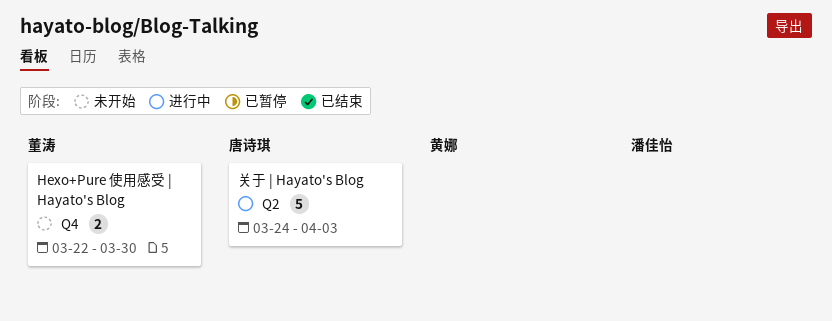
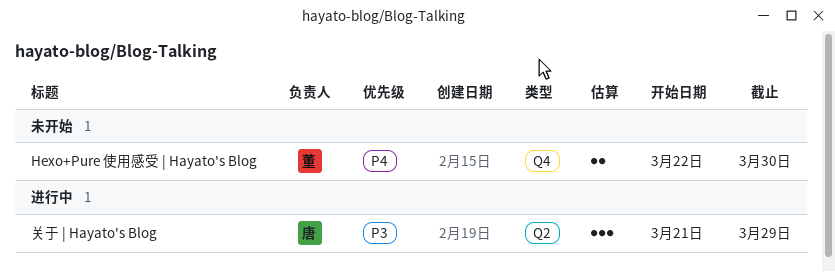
关于 | Hayato's Blog, estimate: 5 -> 3
关于 | Hayato's Blog, start: Mar 24 -> Mar 21
关于 | Hayato's Blog, due: Apr 3 -> Mar 29

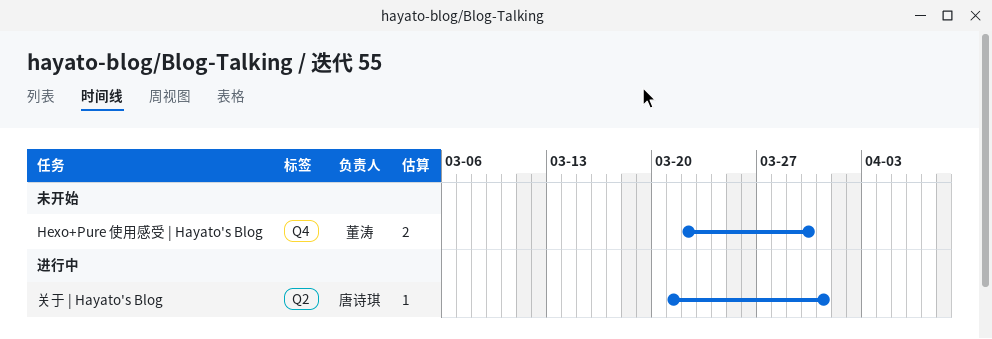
关于 | Hayato's Blog, estimate: 3 -> 1
关于 | Hayato's Blog, due: Mar 29 -> Mar 31

